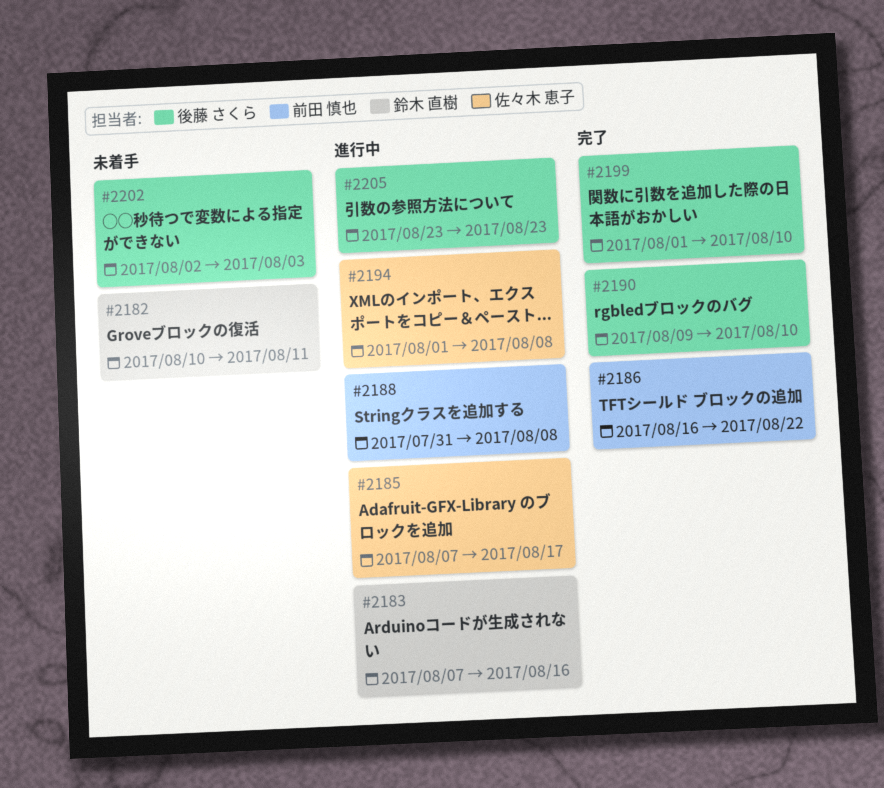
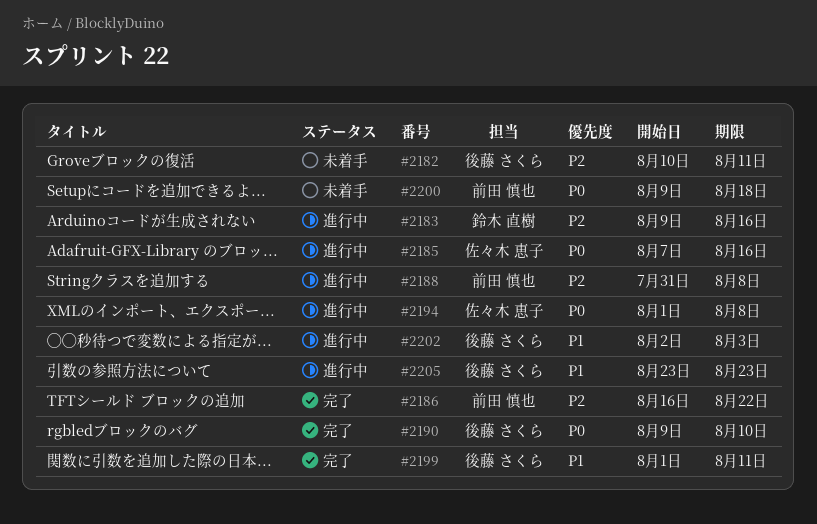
#2182, owner: 鈴木 直樹 -> 後藤 さくら
#2183, start: Aug 7 -> Aug 9
#2185, due: Aug 17 -> Aug 16
#2199, due: Aug 10 -> Aug 11
#2200: none -> present
#2202, status: 未着手 -> 進行中

